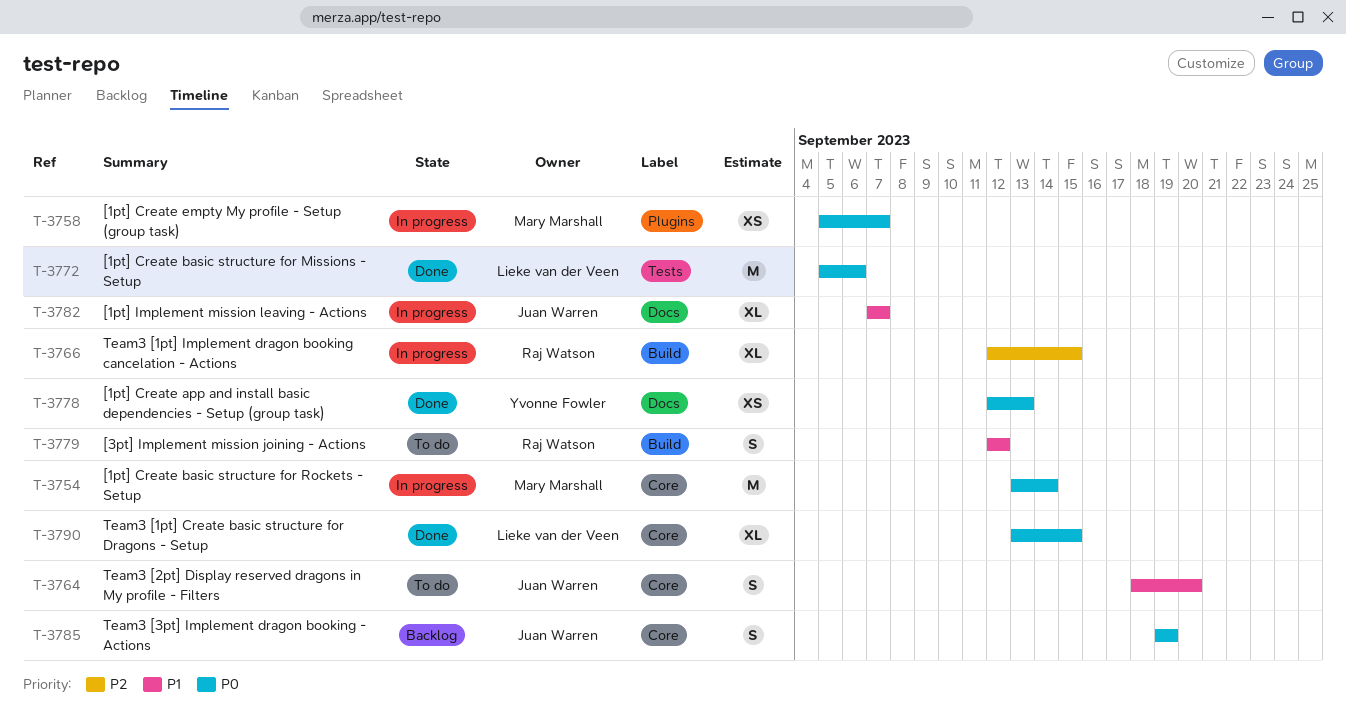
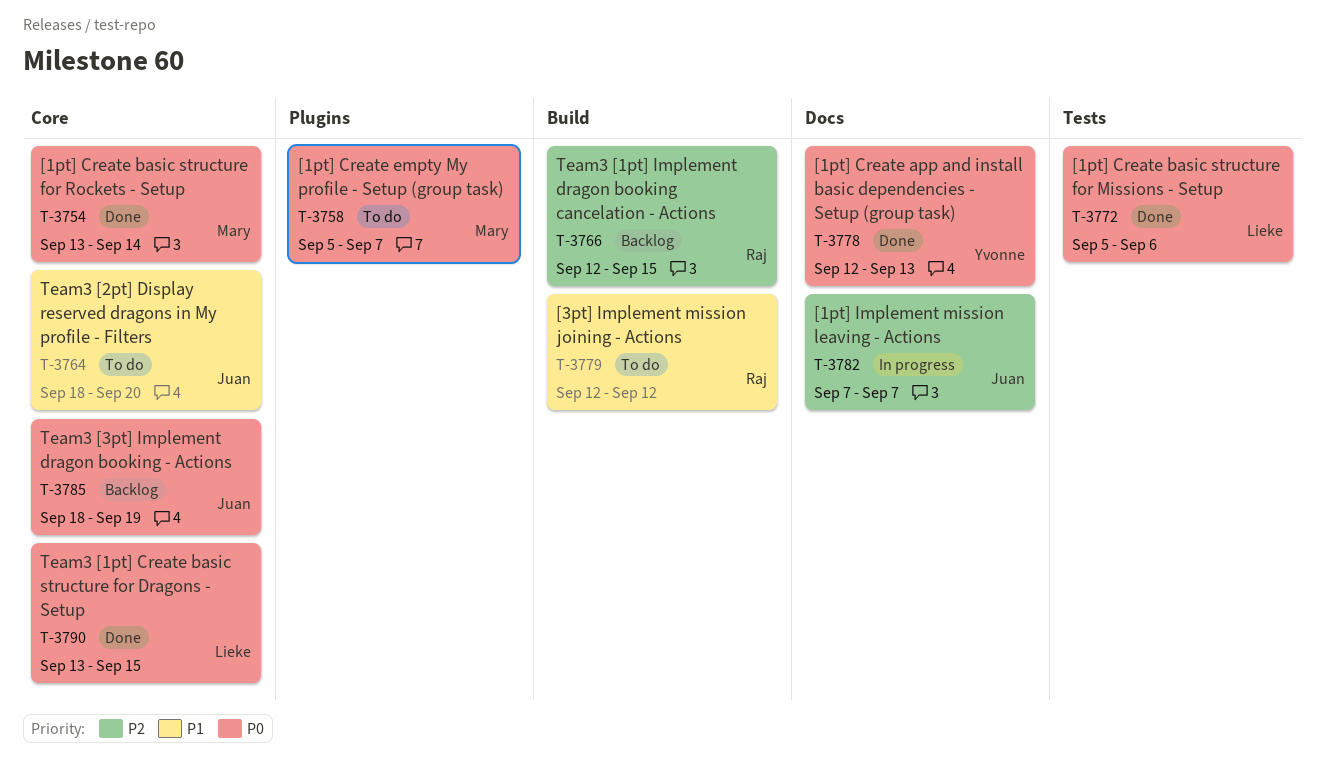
T-3754, status: In progress -> Done
T-3758, status: In progress -> To do
T-3766, status: In progress -> Backlog
T-3782, priority: P1 -> P2
T-3785, start: Sep 19 -> Sep 18

